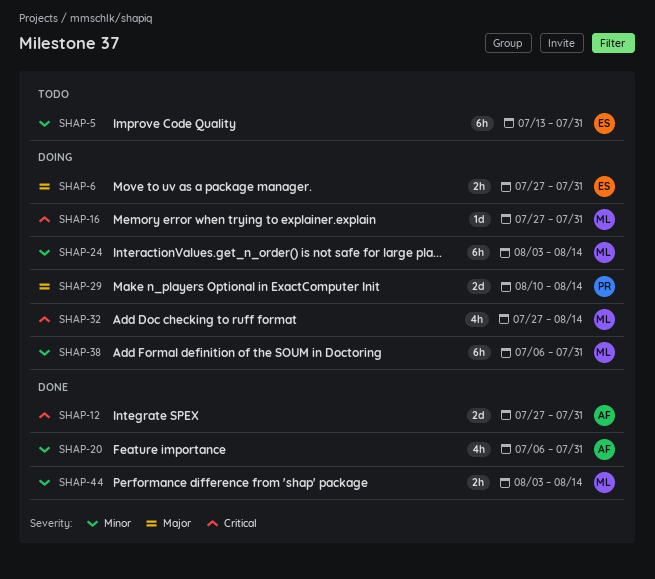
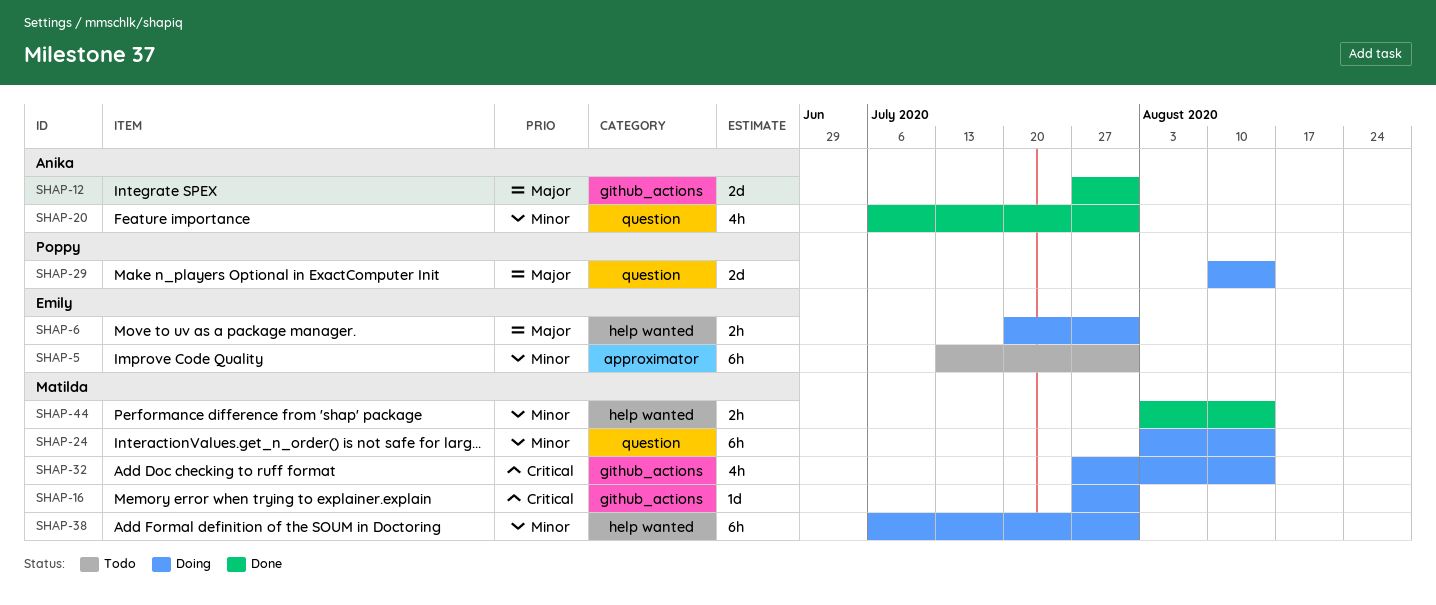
SHAP-6, start: Jul 27 -> Jul 20
SHAP-12, priority: Critical -> Major

